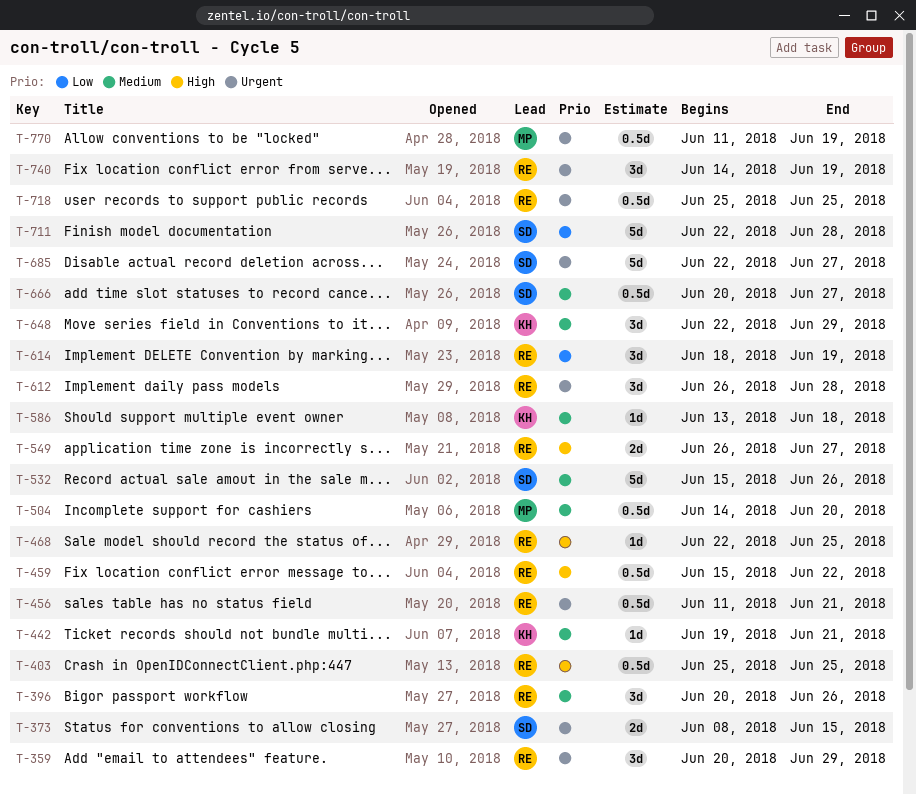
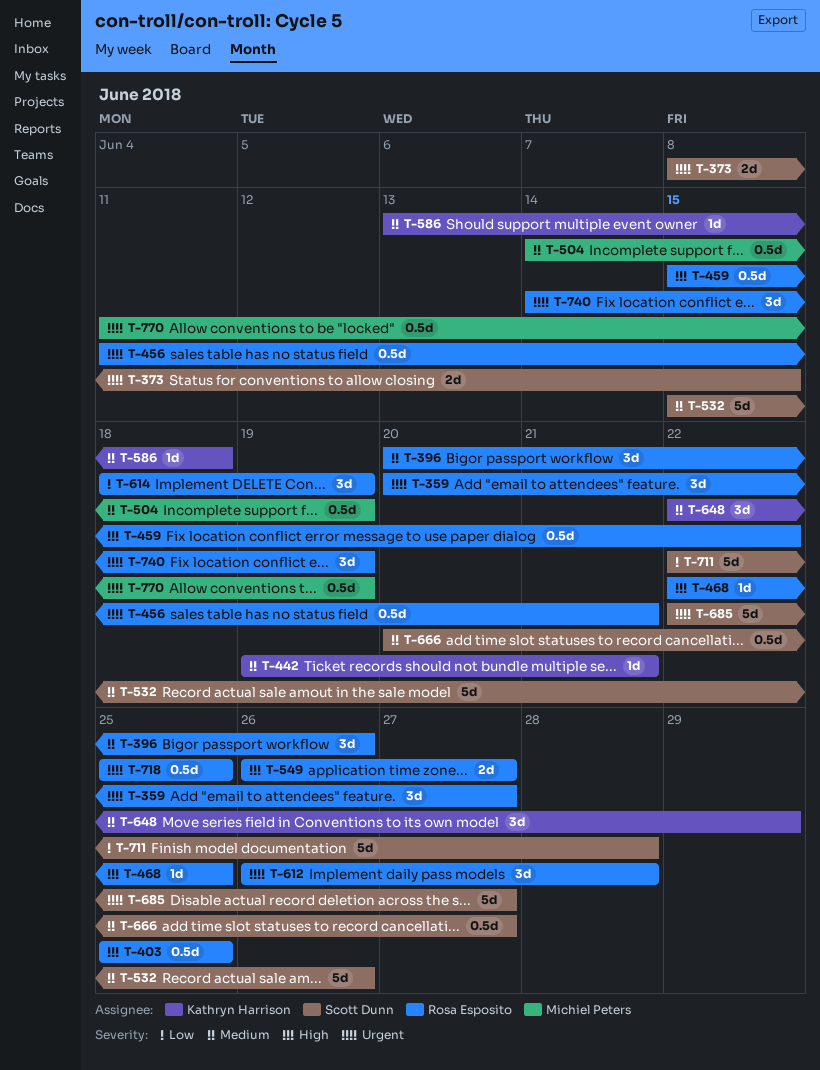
T-359, due: Jun 29 -> Jun 27
T-504, due: Jun 20 -> Jun 19

